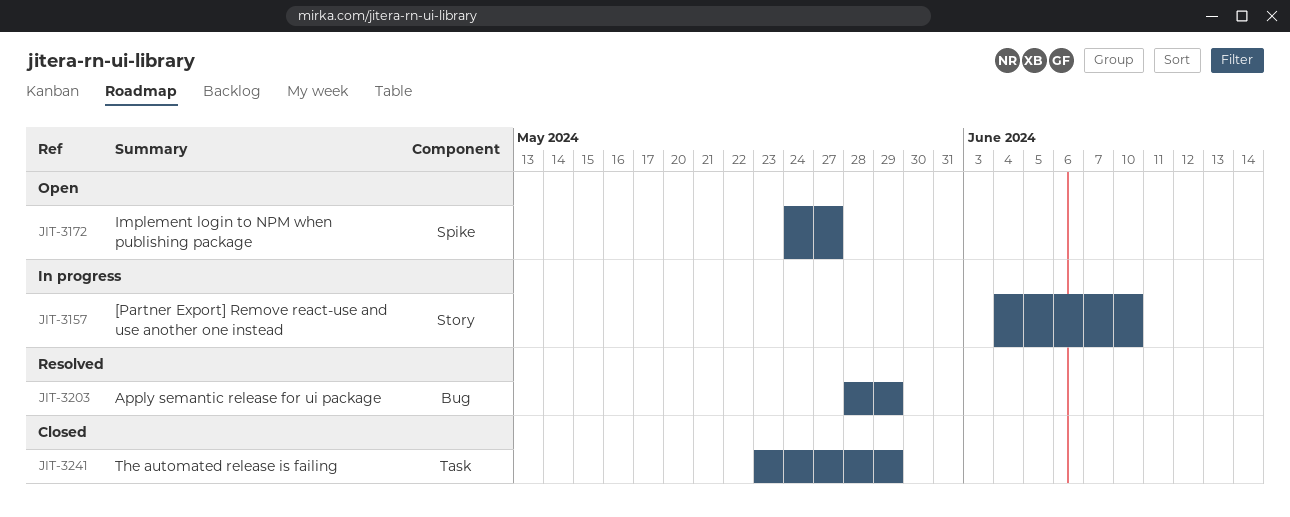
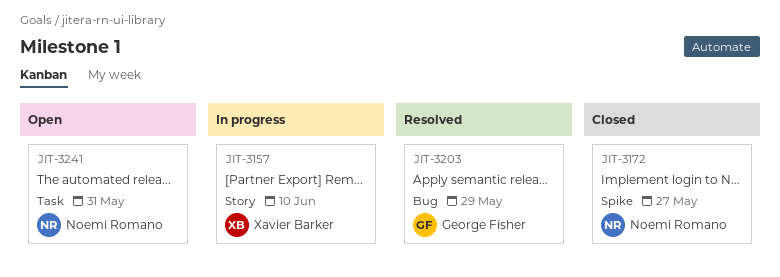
JIT-3172, status: Open -> Closed
JIT-3241, status: Closed -> Open
JIT-3241, due: May 29 -> May 31

